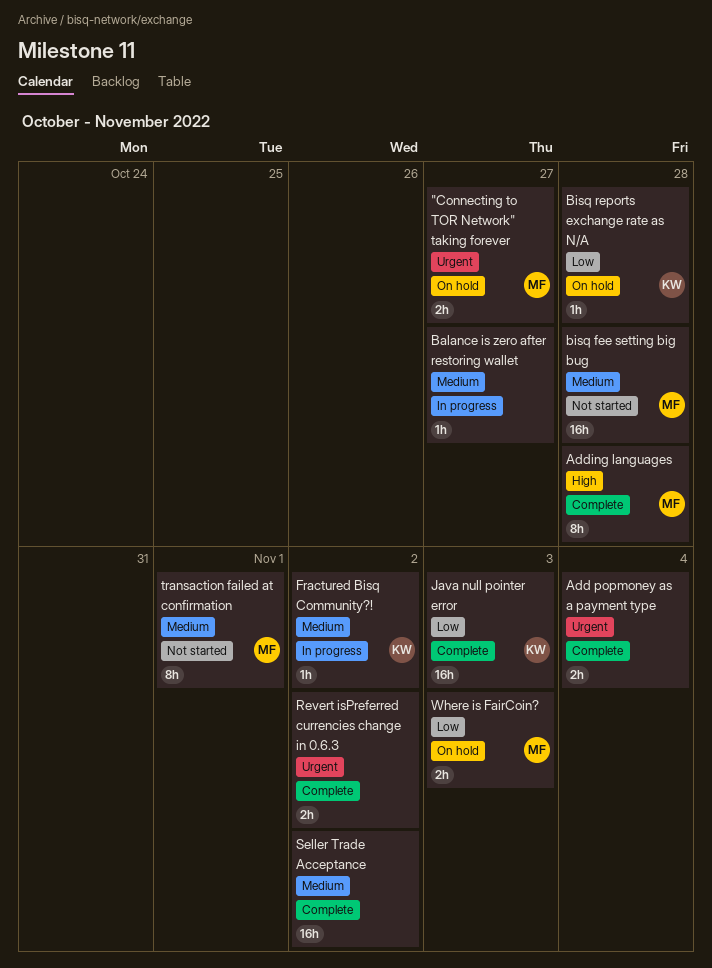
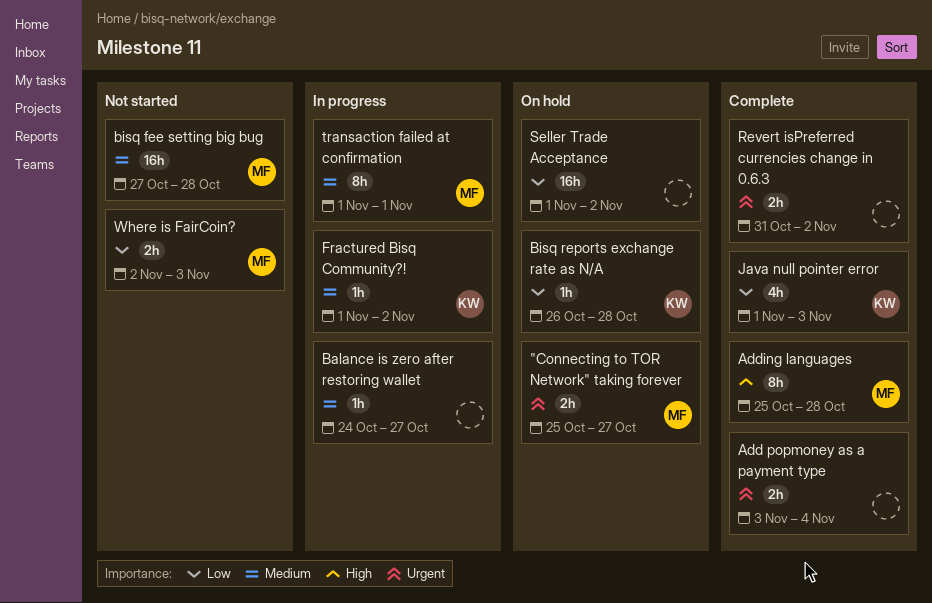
Java null pointer error, estimate: 16h -> 4h
Seller Trade Acceptance, status: Complete -> On hold
Seller Trade Acceptance, priority: Medium -> Low
transaction failed at confirmation, status: Not started -> In progress
Where is FairCoin?, status: On hold -> Not started

